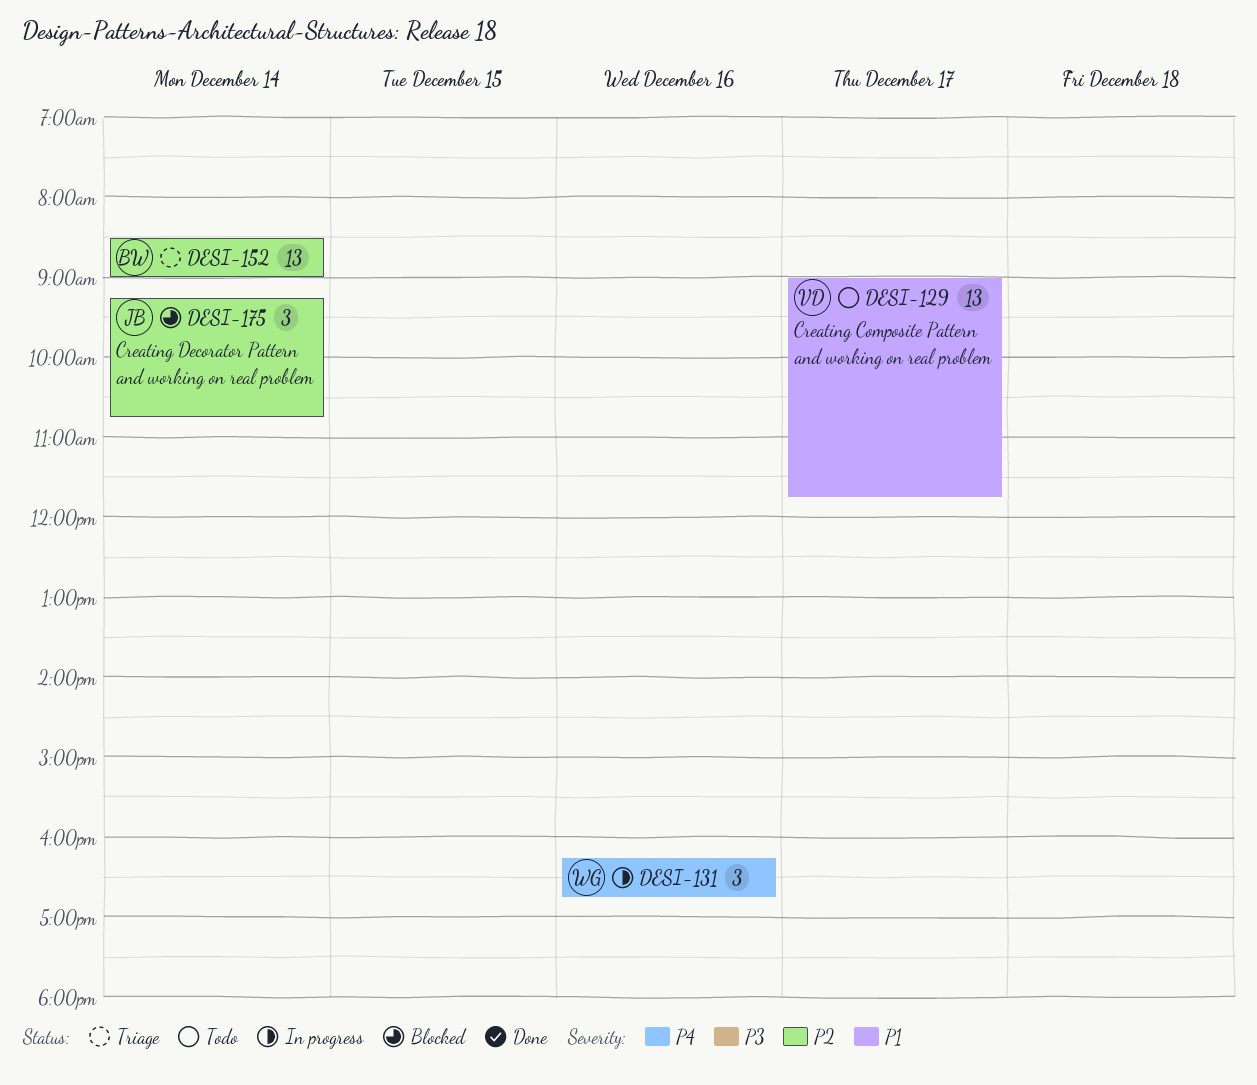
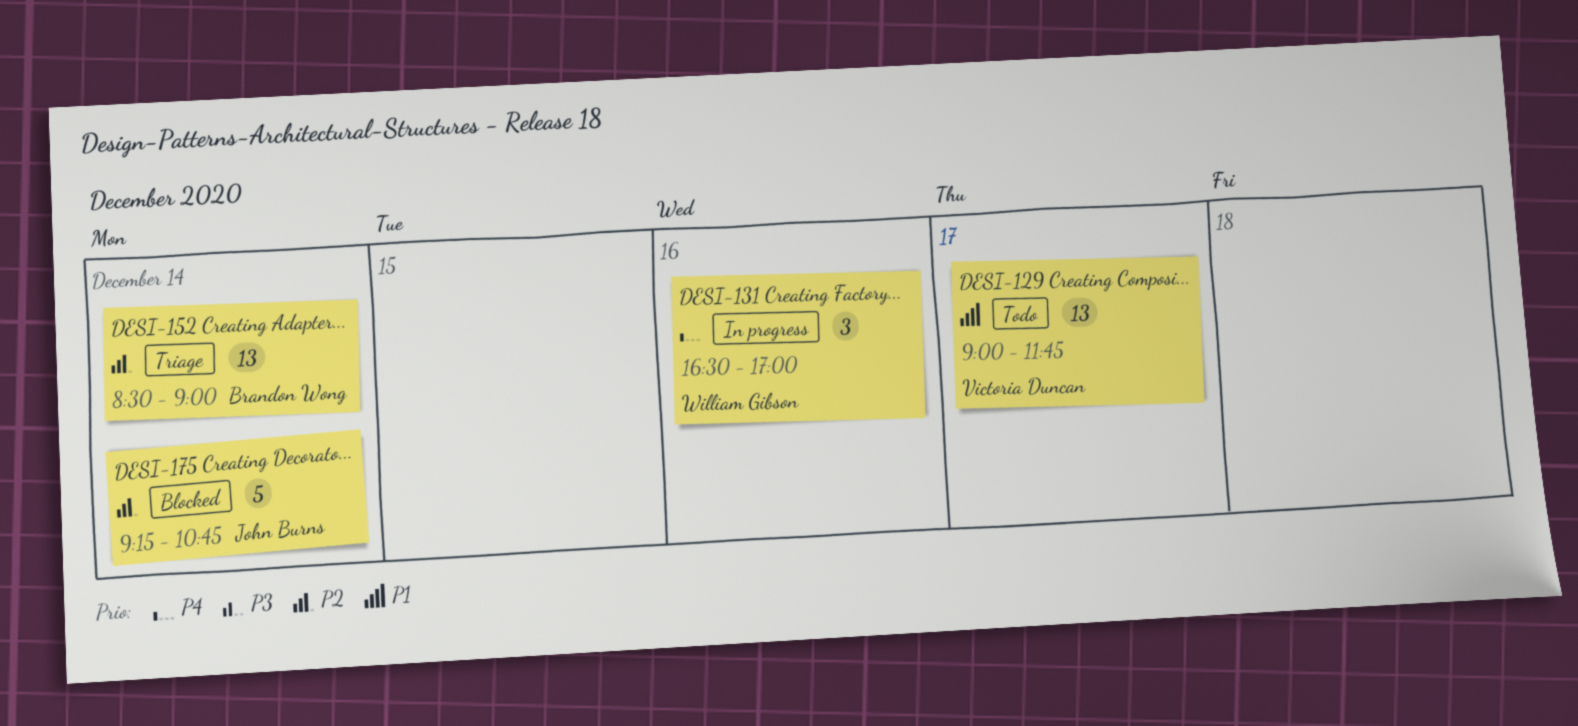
DESI-131, begins: 16:15 -> 16:30
DESI-131, ends: 16:45 -> 17:00
DESI-175, estimate: 3 -> 5

